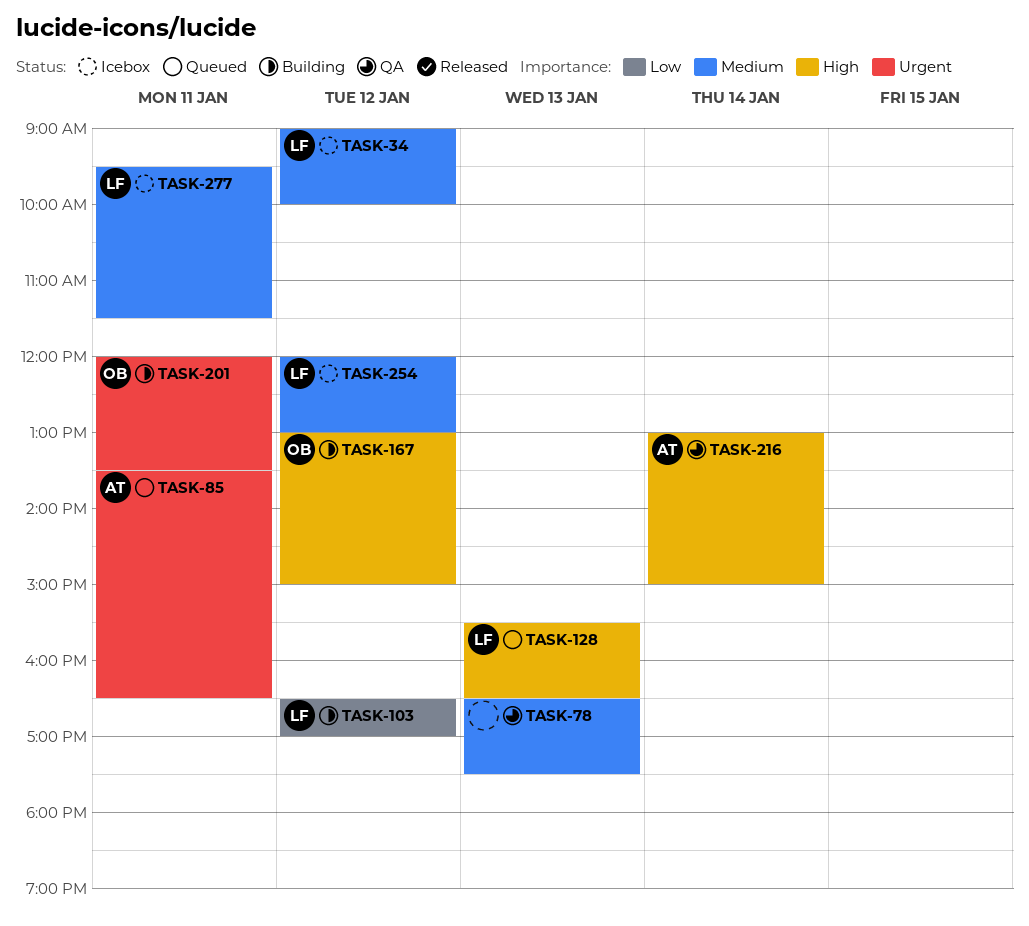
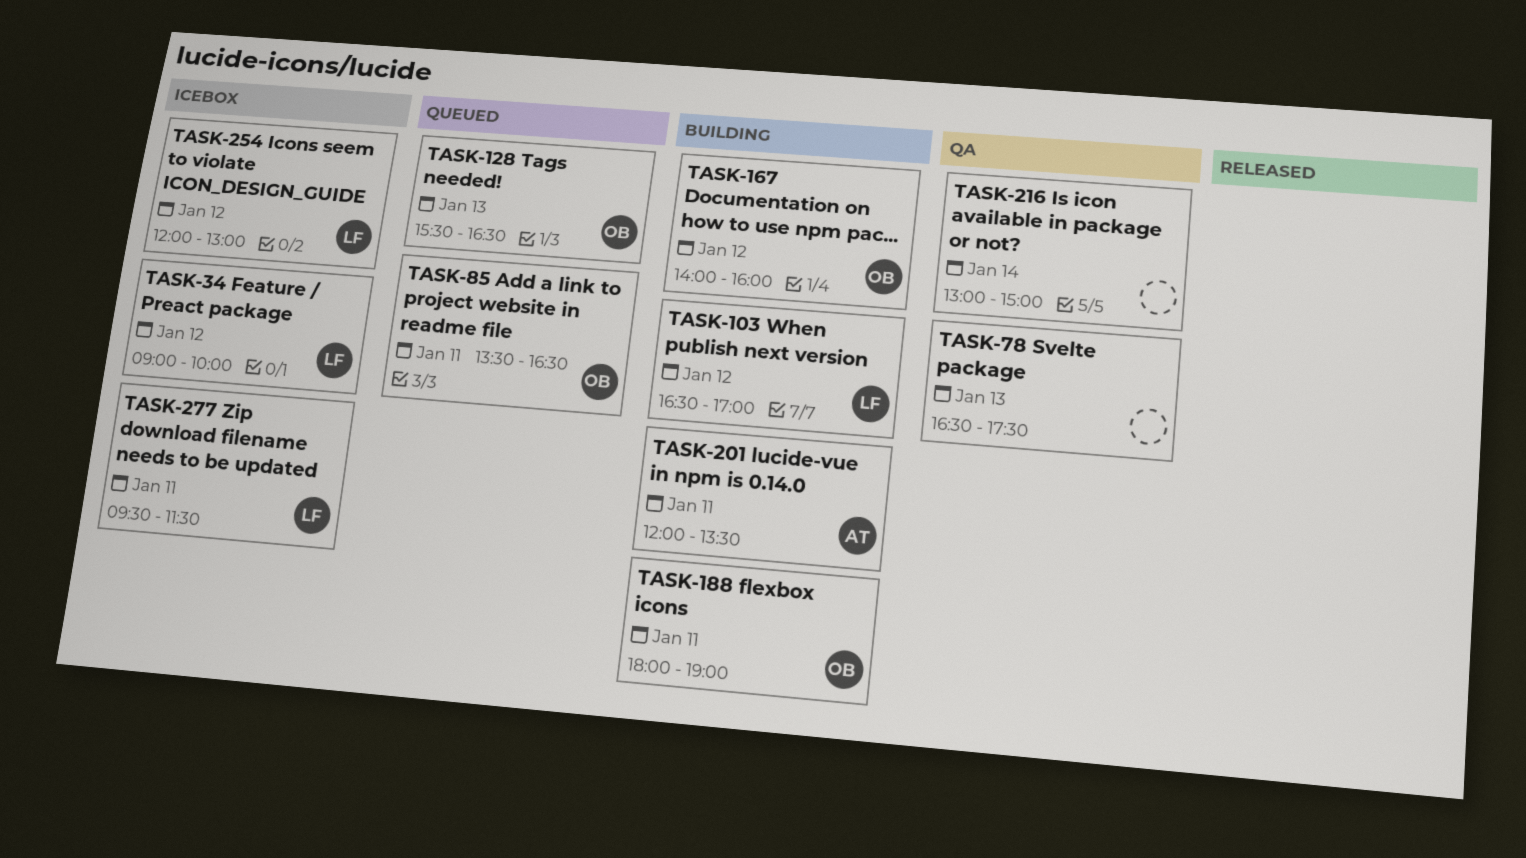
TASK-85, owner: AT -> OB
TASK-128, owner: LF -> OB
TASK-167, begins: 13:00 -> 14:00
TASK-167, ends: 15:00 -> 16:00
TASK-188: none -> present
TASK-201, owner: OB -> AT
TASK-216, owner: AT -> none

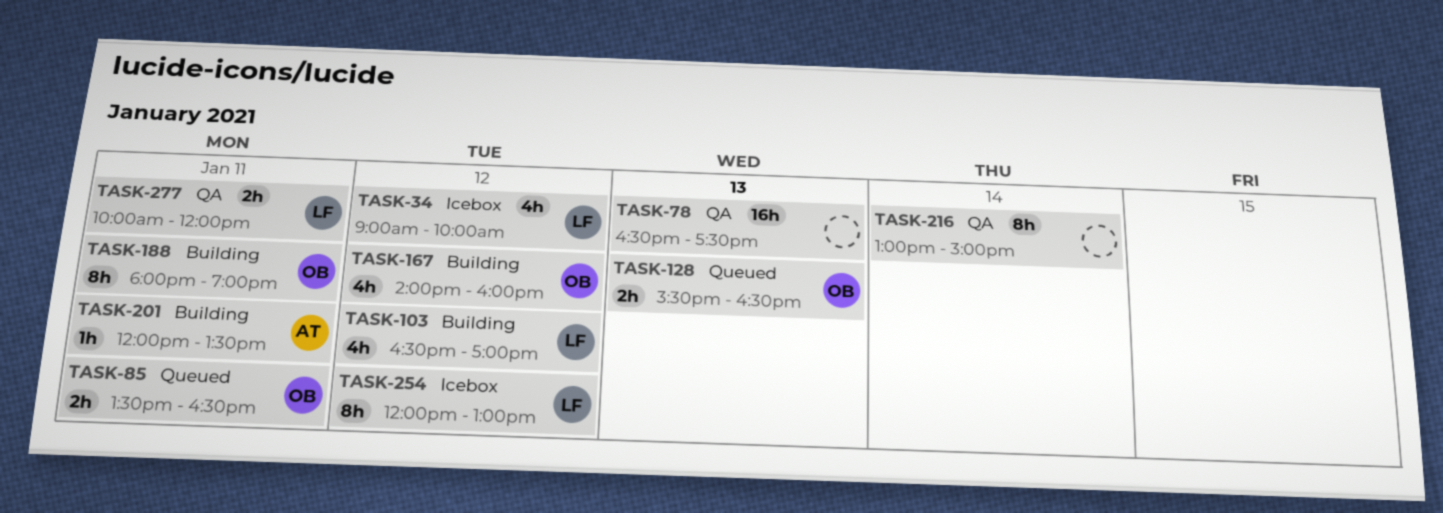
TASK-277, status: Icebox -> QA
TASK-277, begins: 09:30 -> 10:00
TASK-277, ends: 11:30 -> 12:00

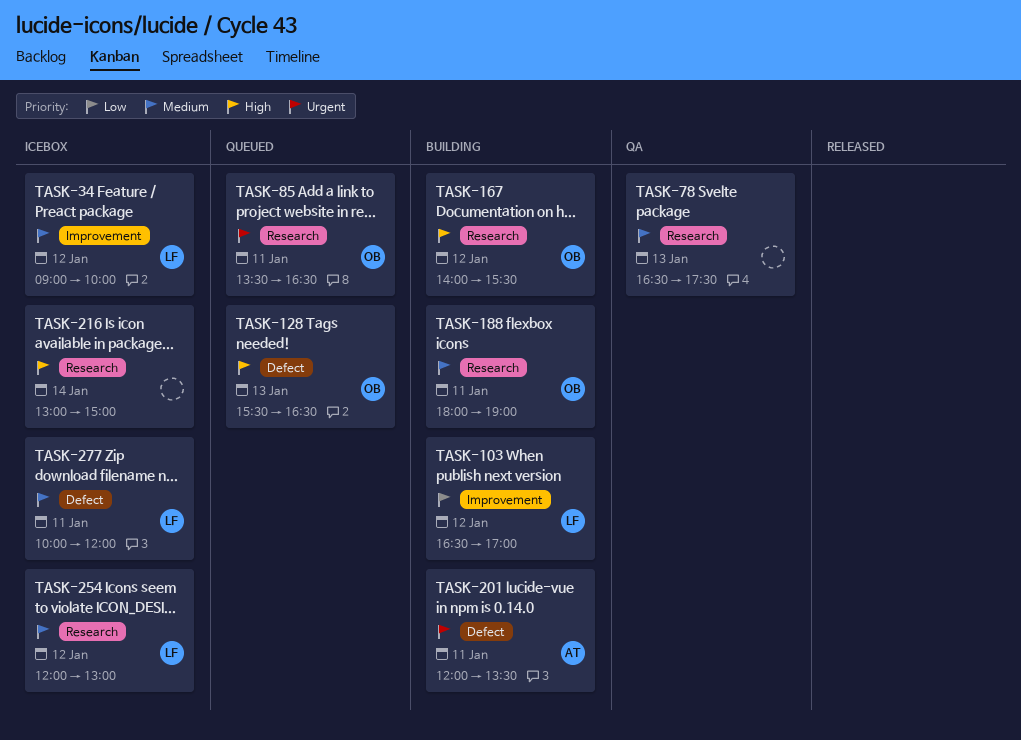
TASK-167, ends: 16:00 -> 15:30
TASK-216, status: QA -> Icebox
TASK-277, status: QA -> Icebox

